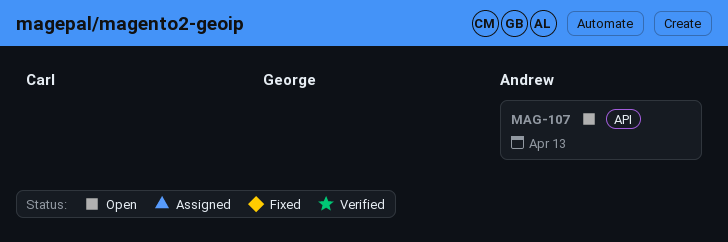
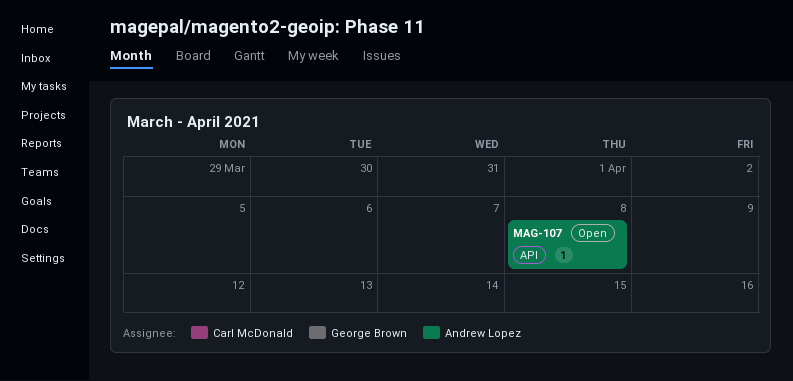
MAG-107, due: Apr 13 -> Apr 8

